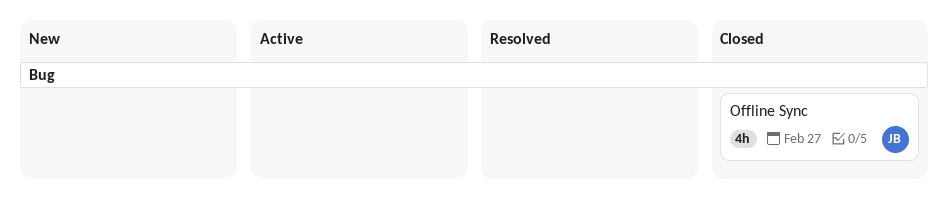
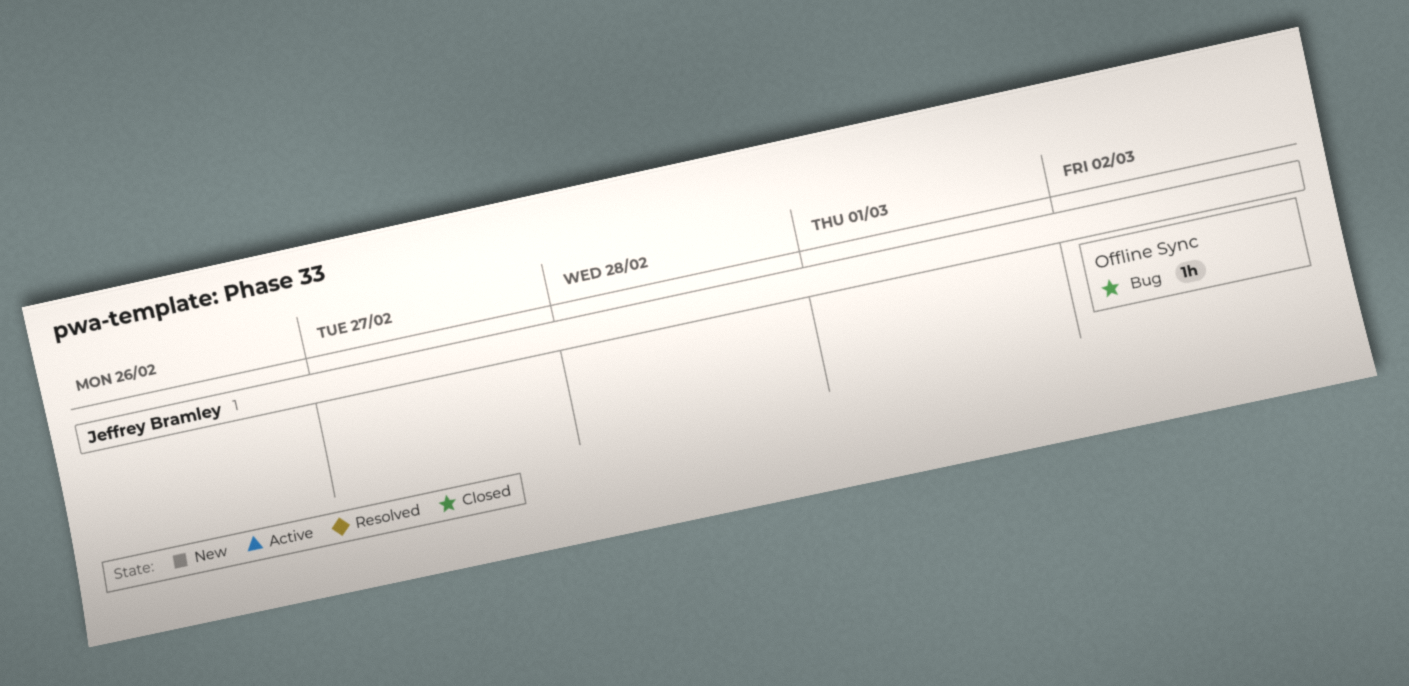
Offline Sync, estimate: 4h -> 1h
Offline Sync, due: Feb 27 -> Mar 2

